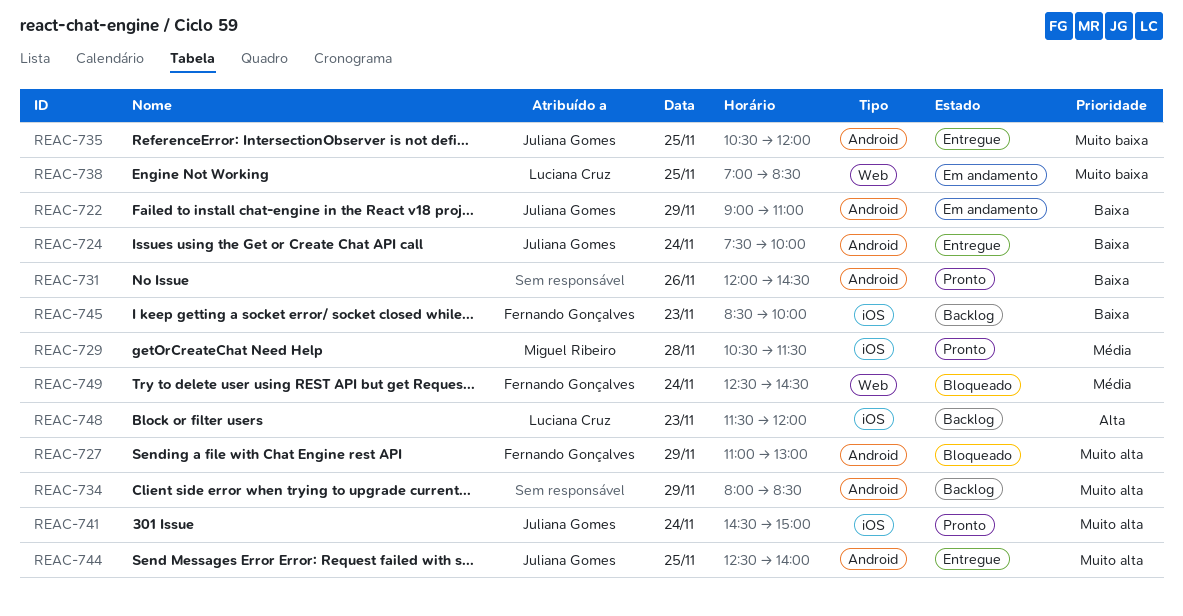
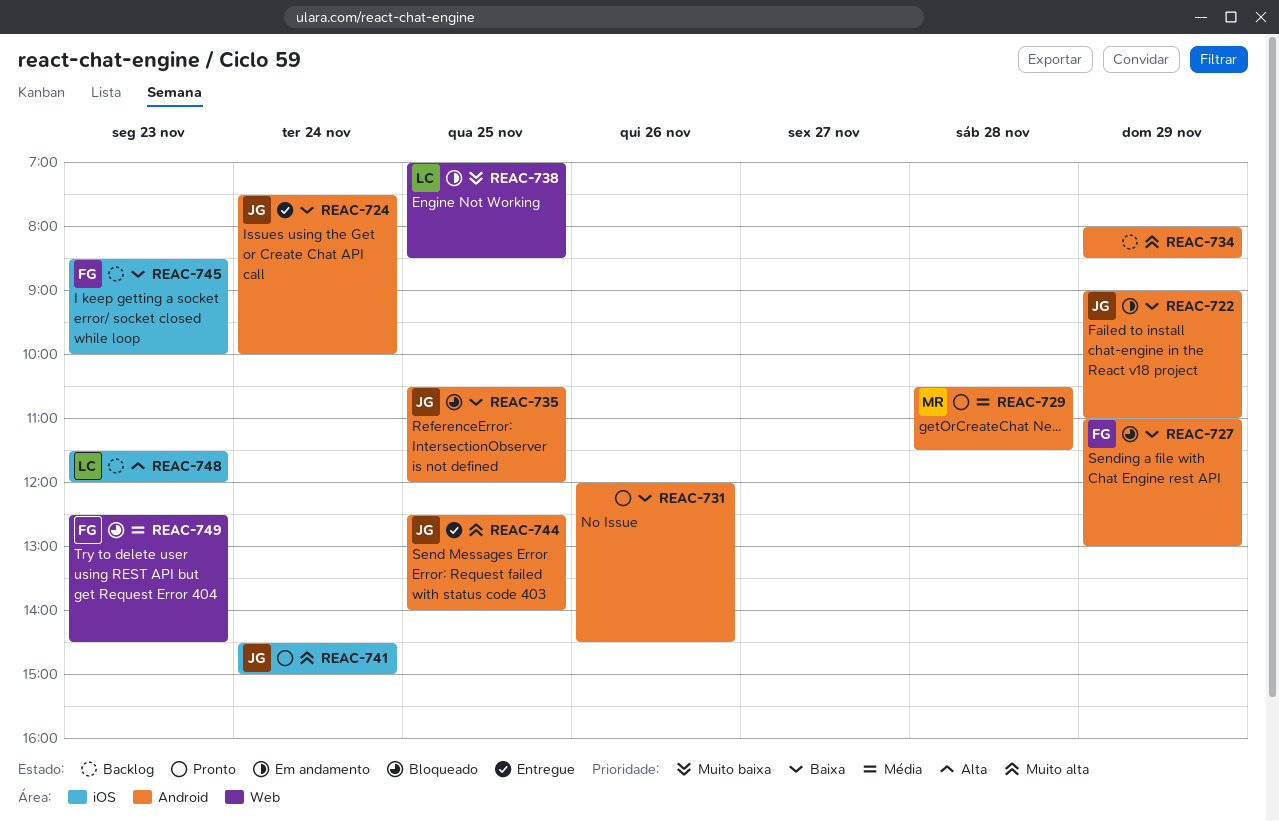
REAC-727, priority: Muito alta -> Baixa
REAC-729, label: iOS -> Android
REAC-735, status: Entregue -> Bloqueado
REAC-735, priority: Muito baixa -> Baixa
REAC-749, day: Nov 24 -> Nov 23

